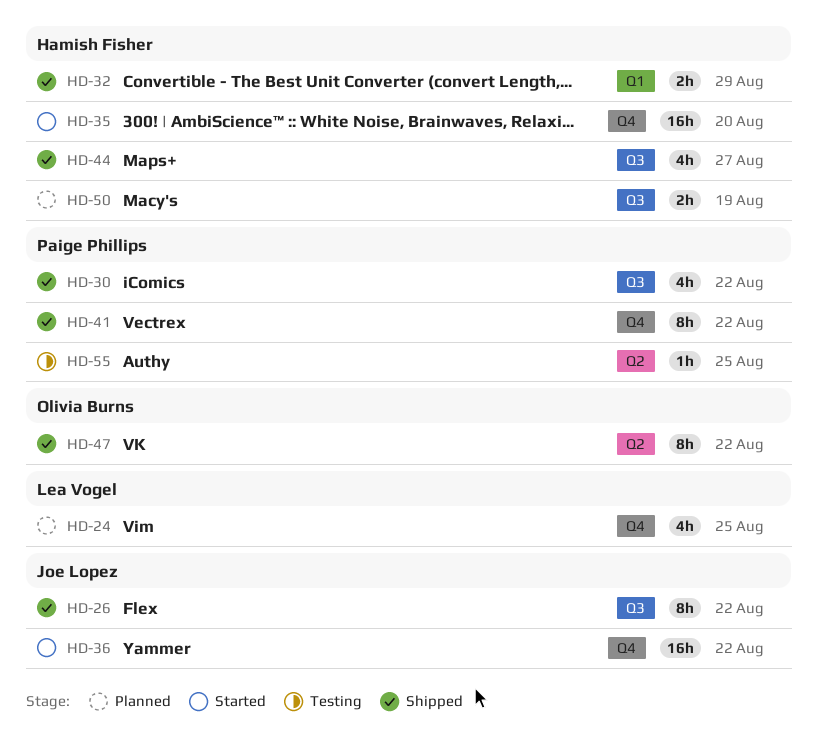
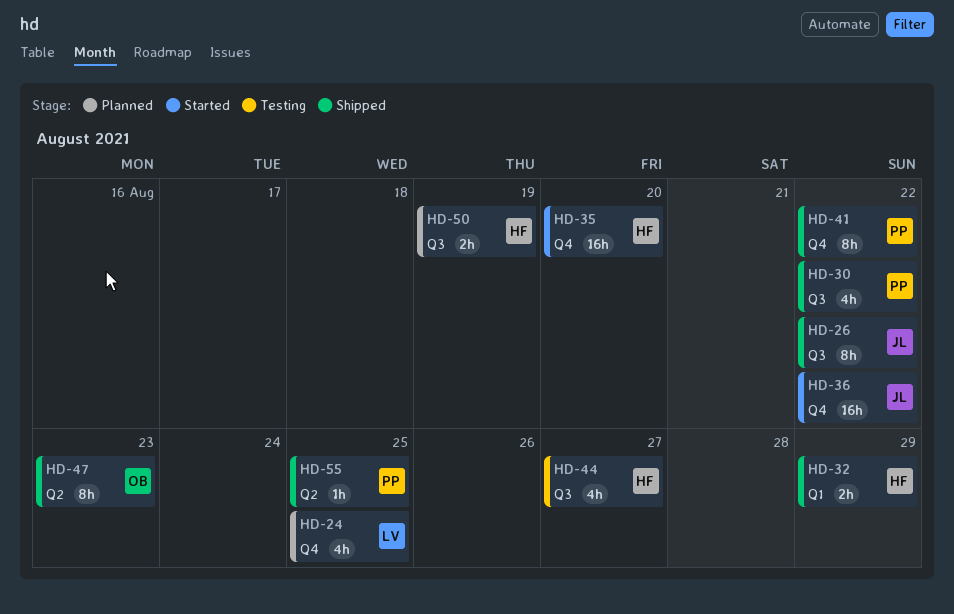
HD-44, status: Shipped -> Testing
HD-47, due: Aug 22 -> Aug 23
HD-55, status: Testing -> Shipped

